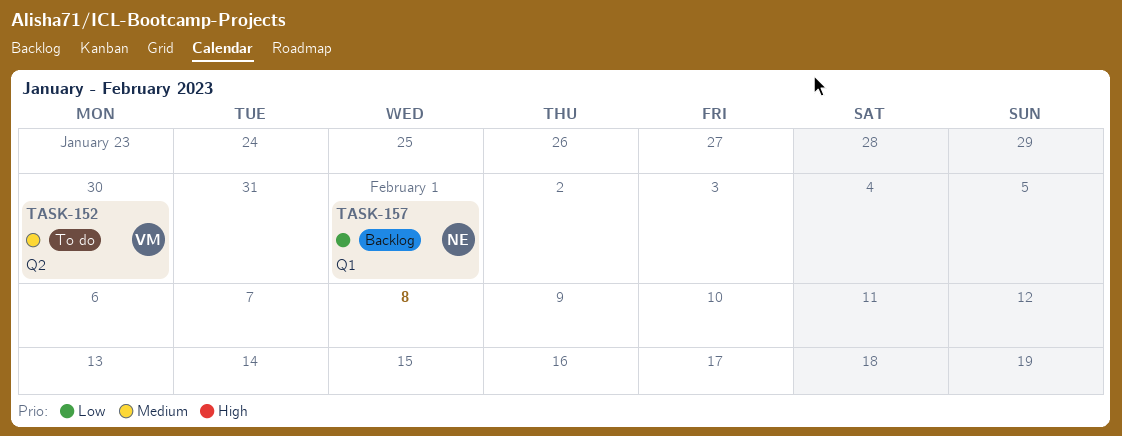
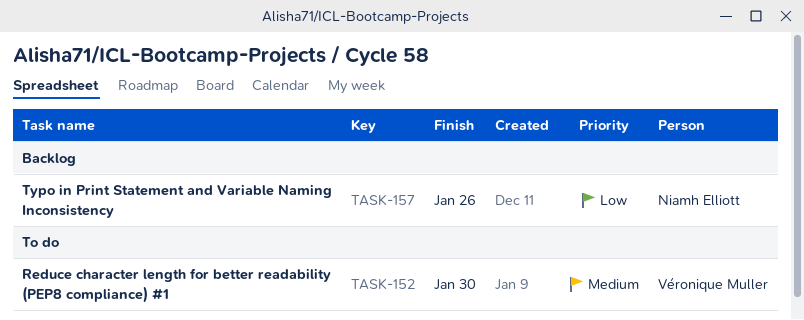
TASK-157, due: Feb 1 -> Jan 26

